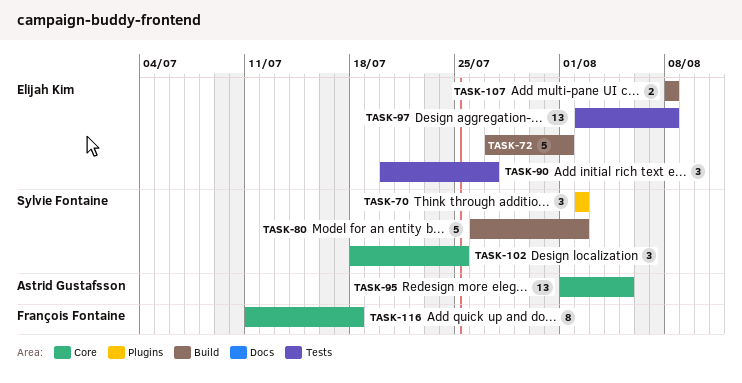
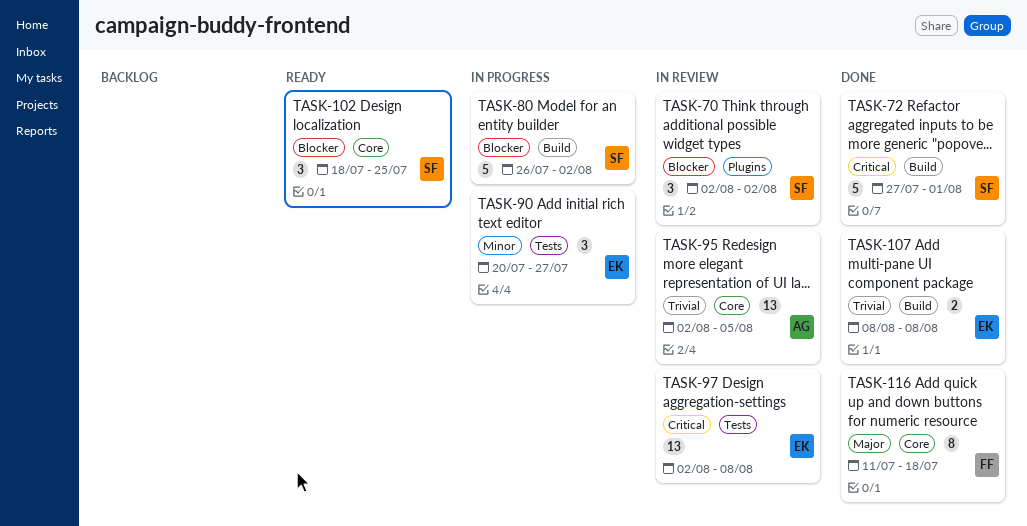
TASK-72, owner: Elijah Kim -> Sylvie Fontaine
TASK-95, start: Aug 1 -> Aug 2

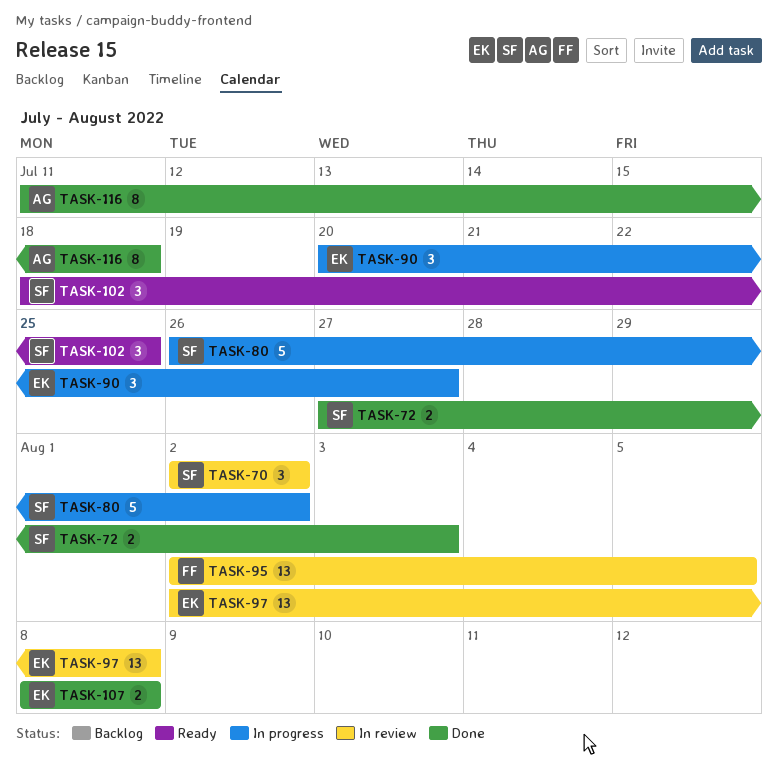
TASK-72, estimate: 5 -> 2
TASK-72, due: Aug 1 -> Aug 3
TASK-95, owner: AG -> FF
TASK-116, owner: FF -> AG

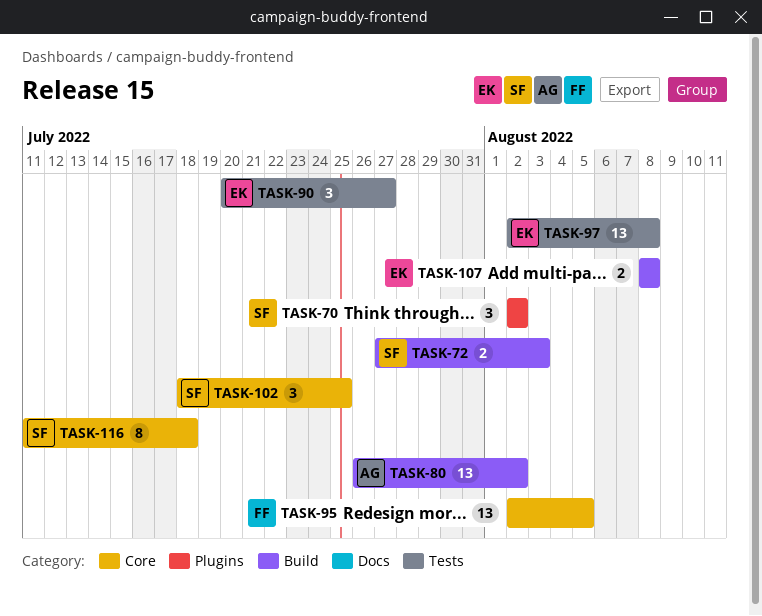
TASK-80, owner: SF -> AG
TASK-80, estimate: 5 -> 13
TASK-116, owner: AG -> SF

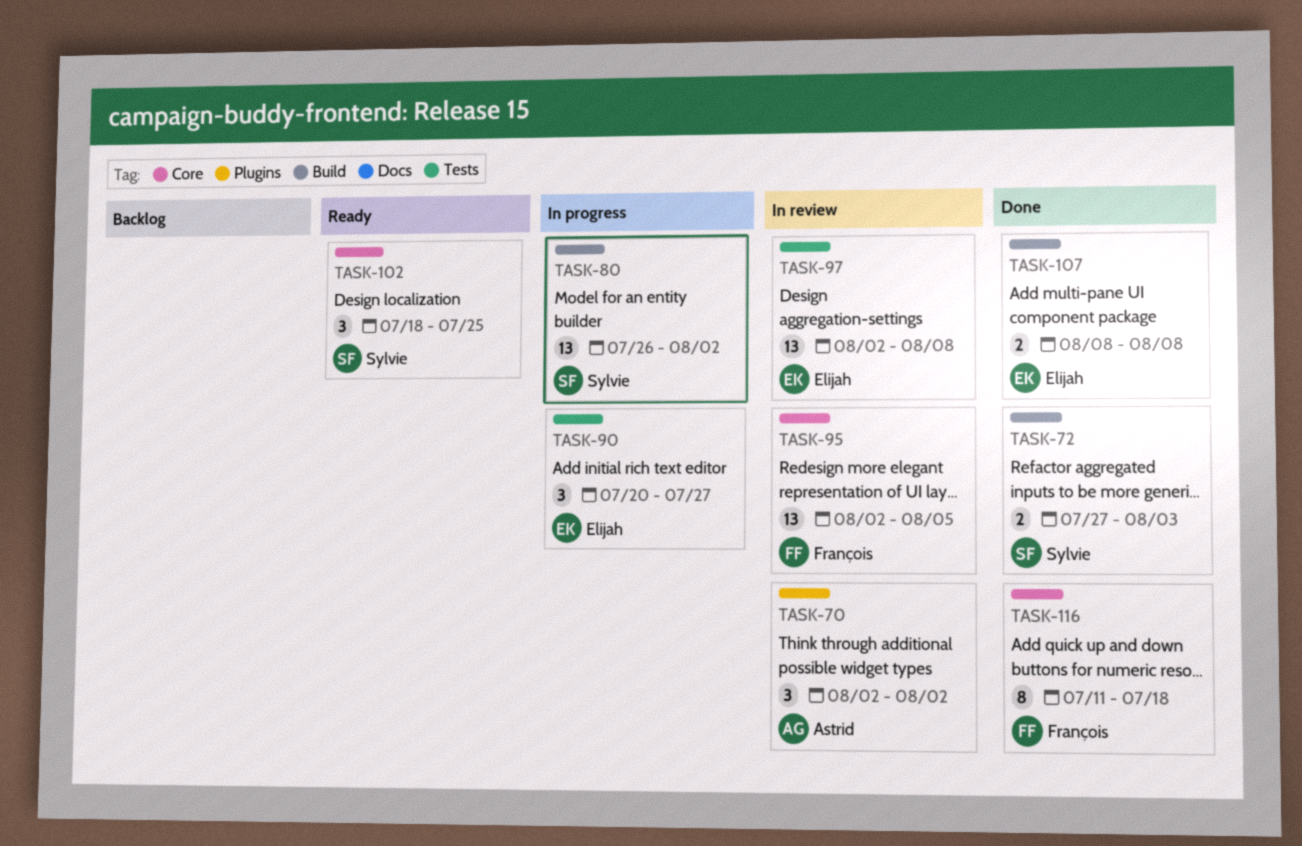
TASK-70, owner: Sylvie -> Astrid
TASK-80, owner: Astrid -> Sylvie
TASK-116, owner: Sylvie -> François

